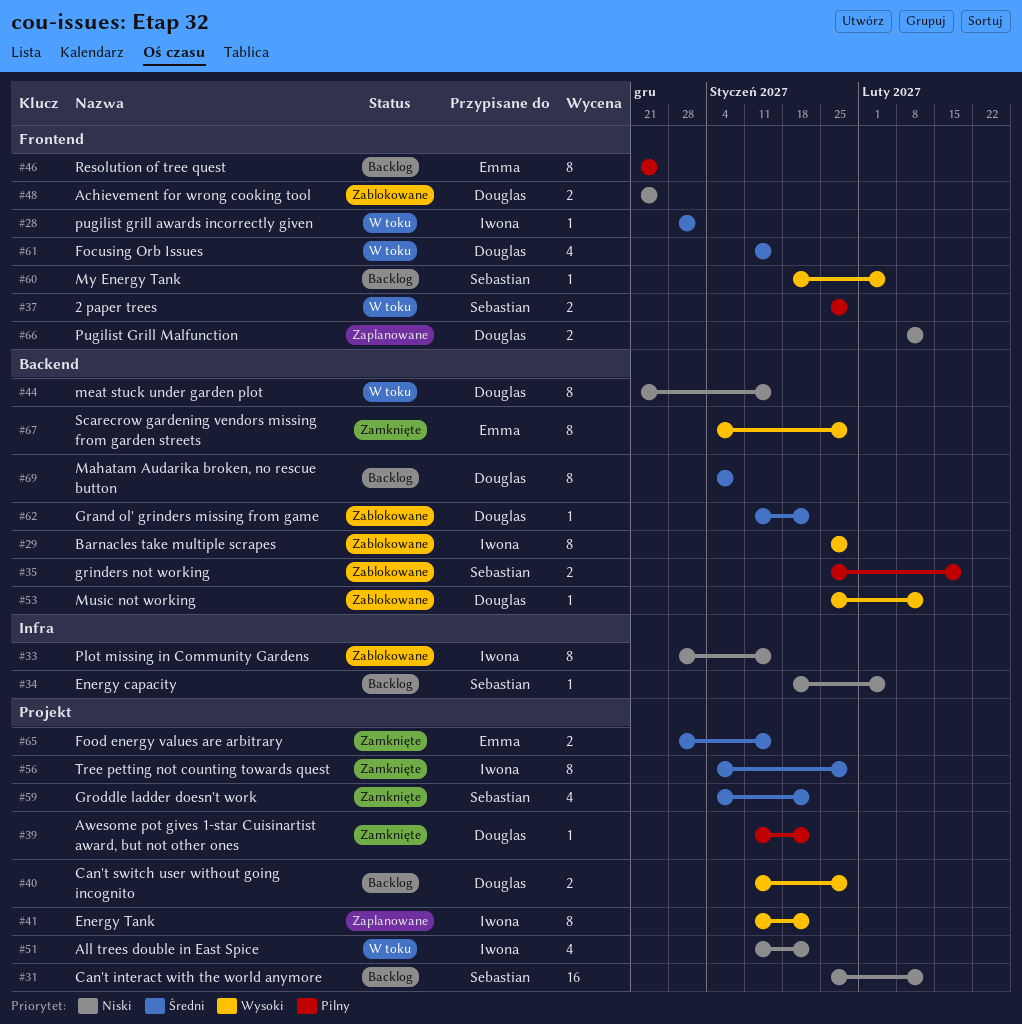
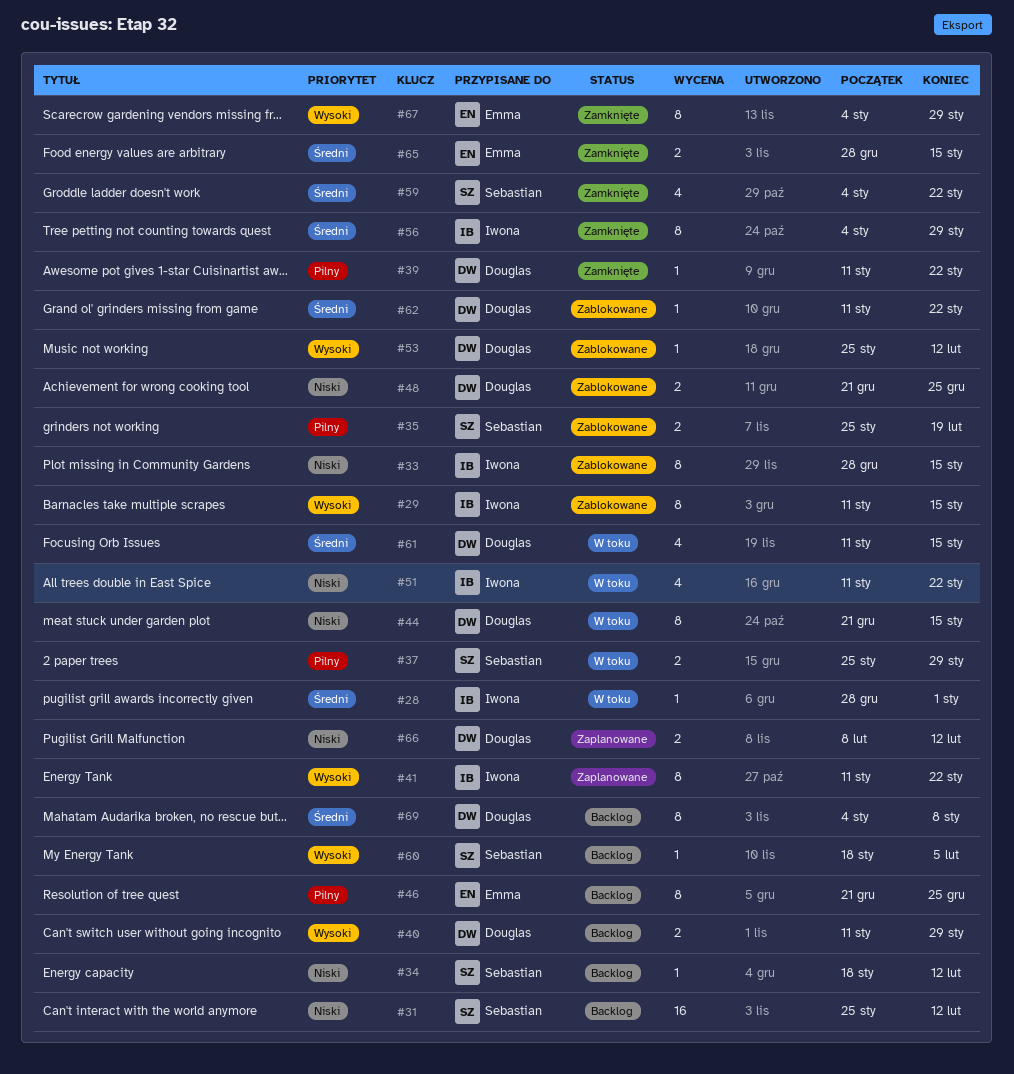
#29, start: Jan 25 -> Jan 11
#29, due: Jan 29 -> Jan 15
#34, due: Feb 5 -> Feb 12

